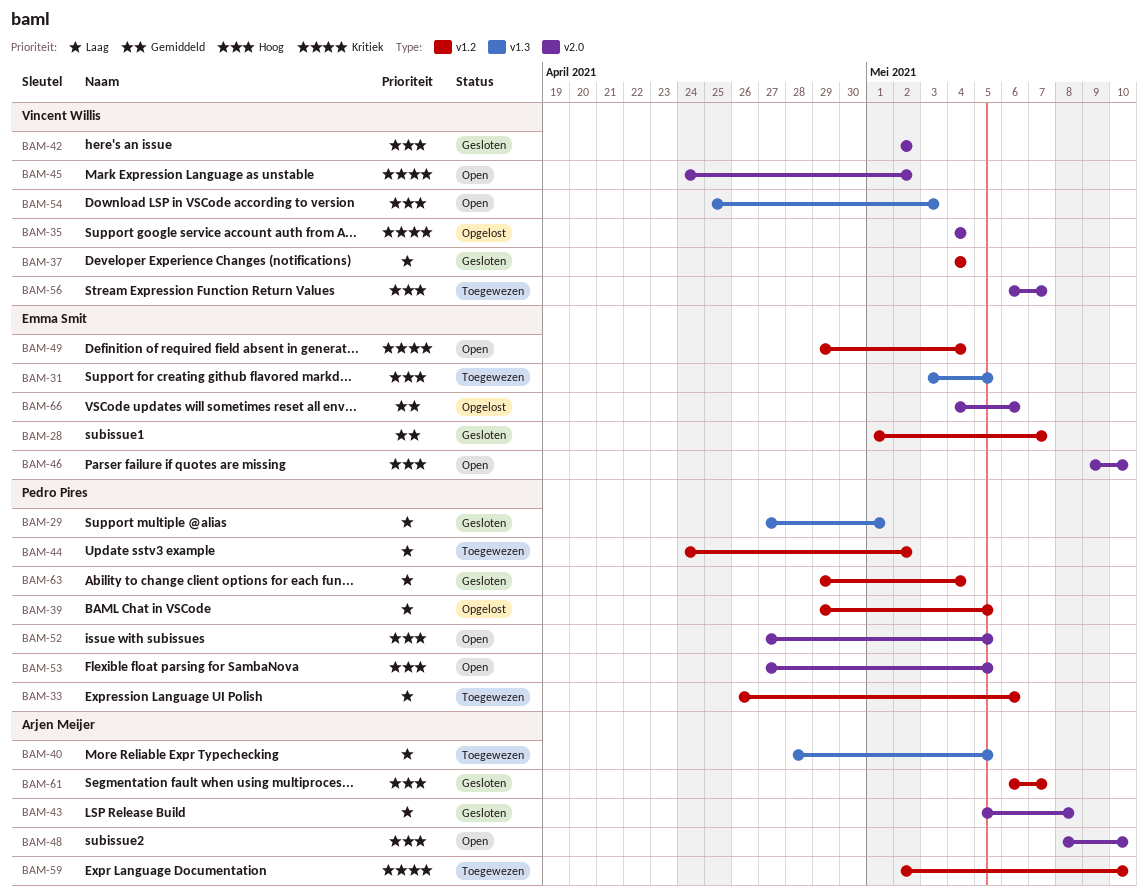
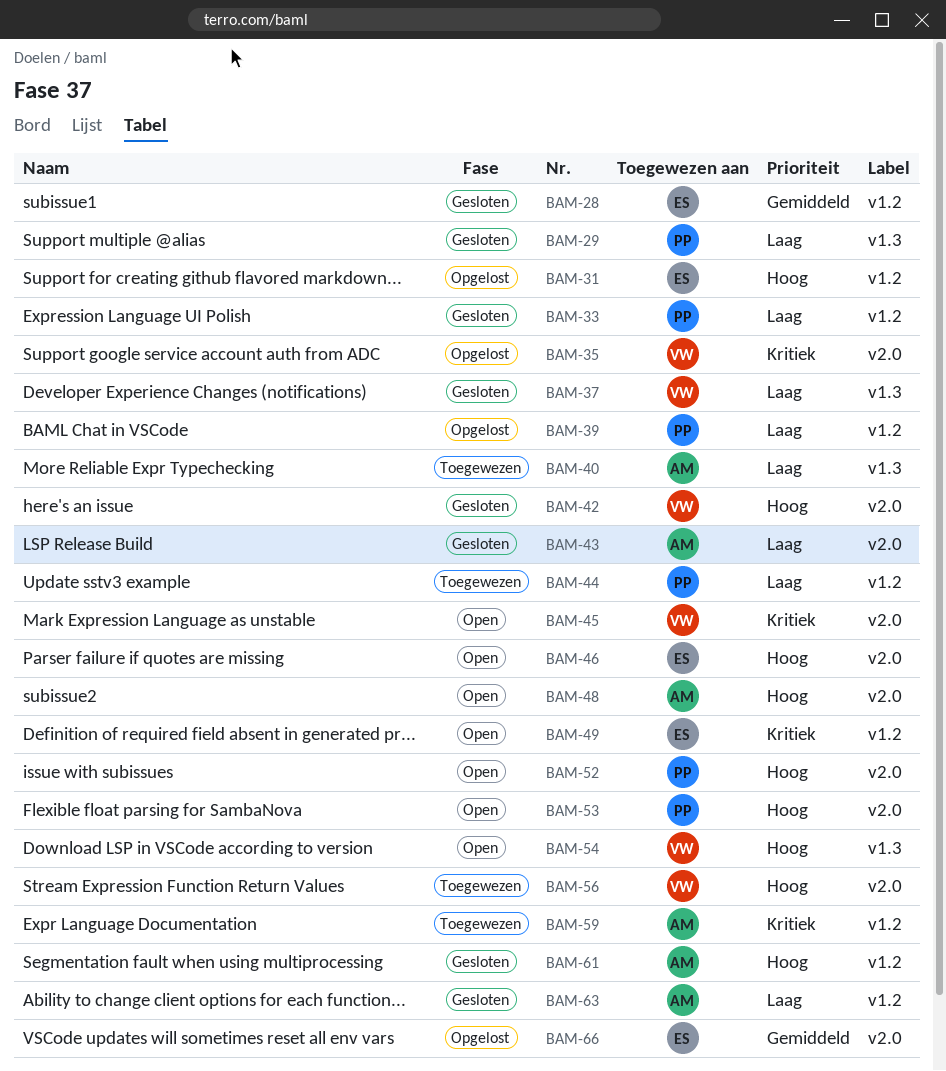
BAM-31, status: Toegewezen -> Opgelost
BAM-31, label: v1.3 -> v1.2
BAM-33, status: Toegewezen -> Gesloten
BAM-37, label: v1.2 -> v1.3
BAM-63, owner: Pedro Pires -> Arjen Meijer

